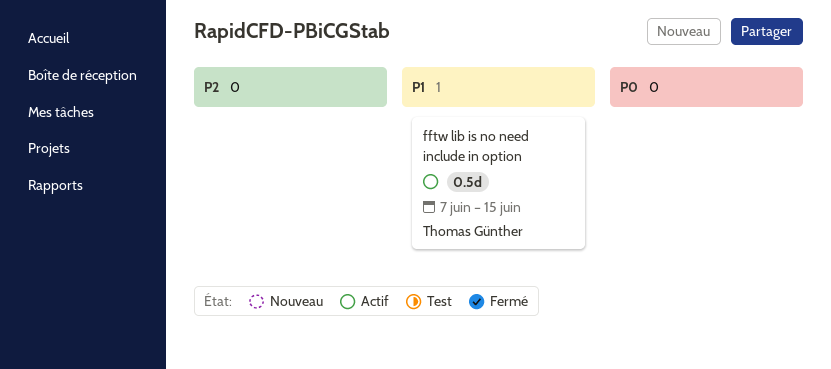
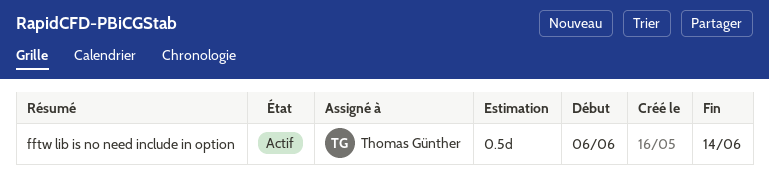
fftw lib is no need include in option, start: Jun 7 -> Jun 6
fftw lib is no need include in option, due: Jun 15 -> Jun 14

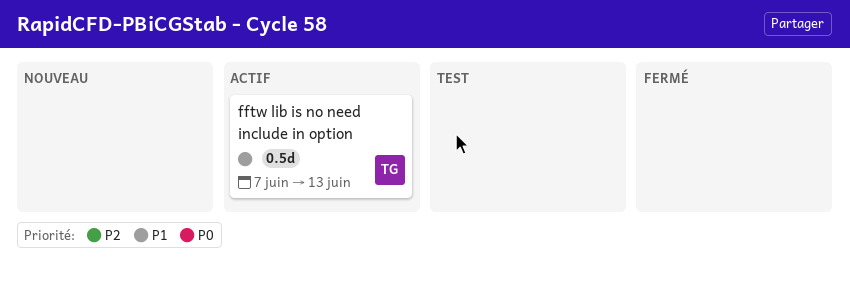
fftw lib is no need include in option, start: Jun 6 -> Jun 7
fftw lib is no need include in option, due: Jun 14 -> Jun 13

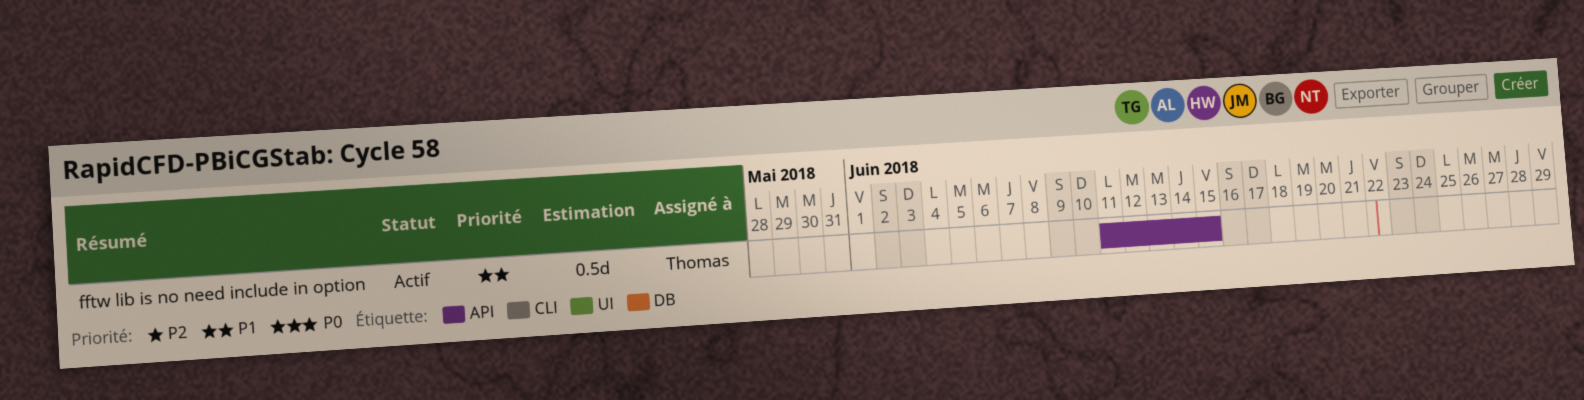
fftw lib is no need include in option, start: Jun 7 -> Jun 11
fftw lib is no need include in option, due: Jun 13 -> Jun 15

